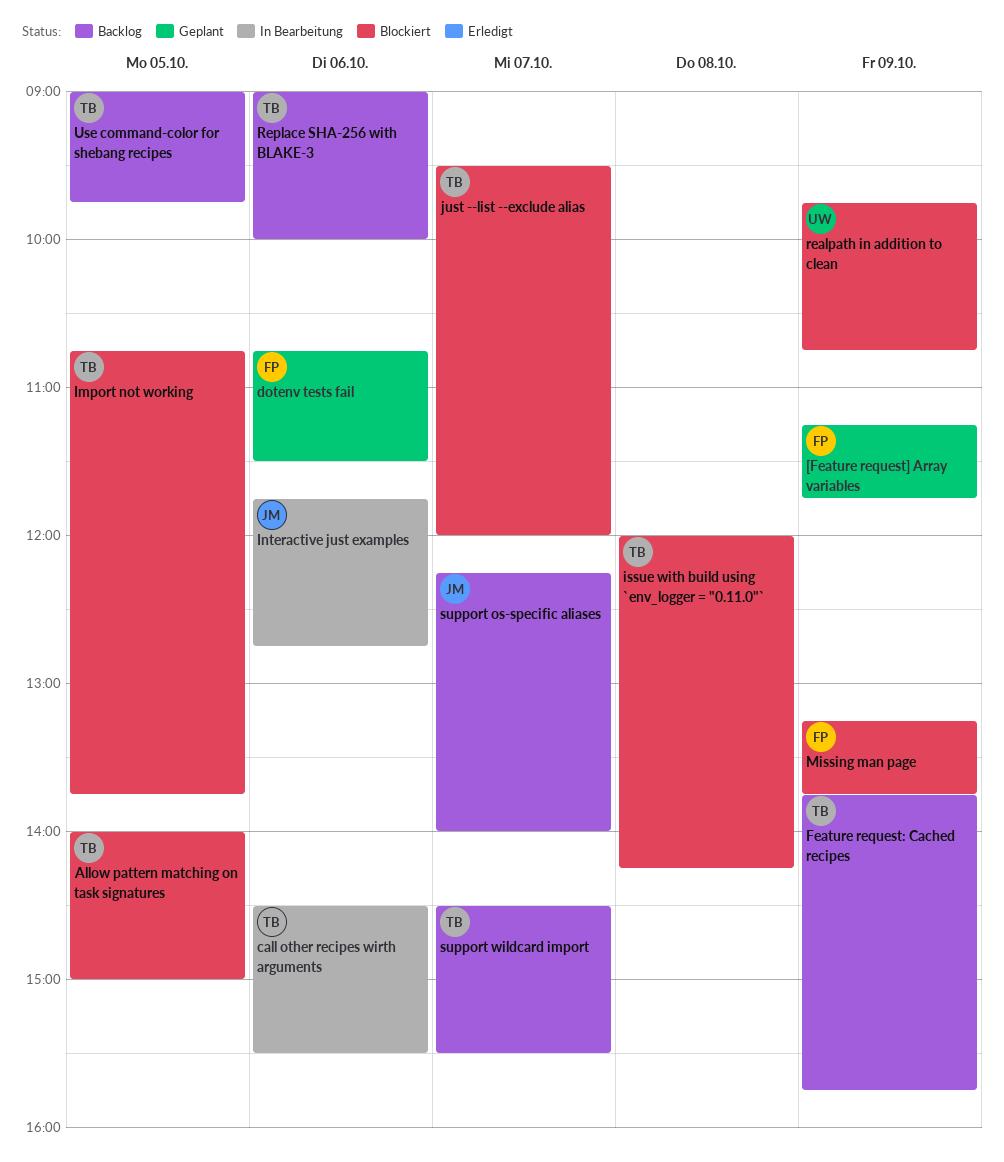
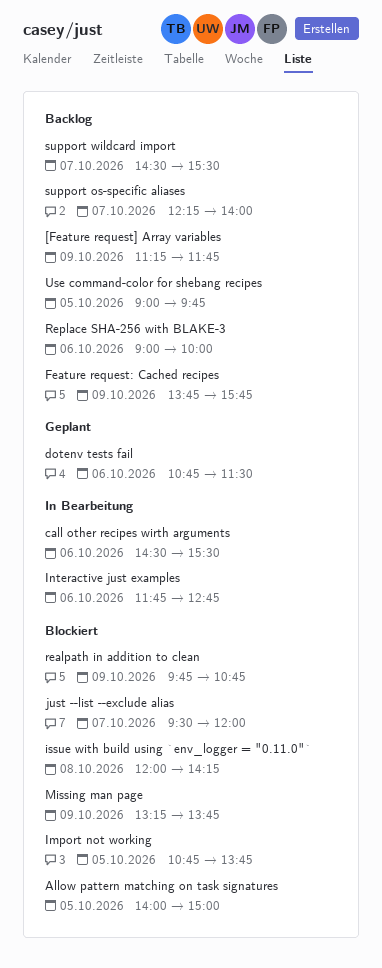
[Feature request] Array variables, status: Geplant -> Backlog

